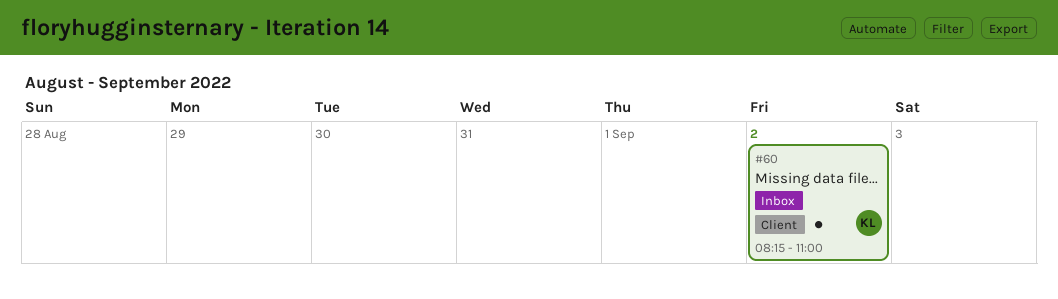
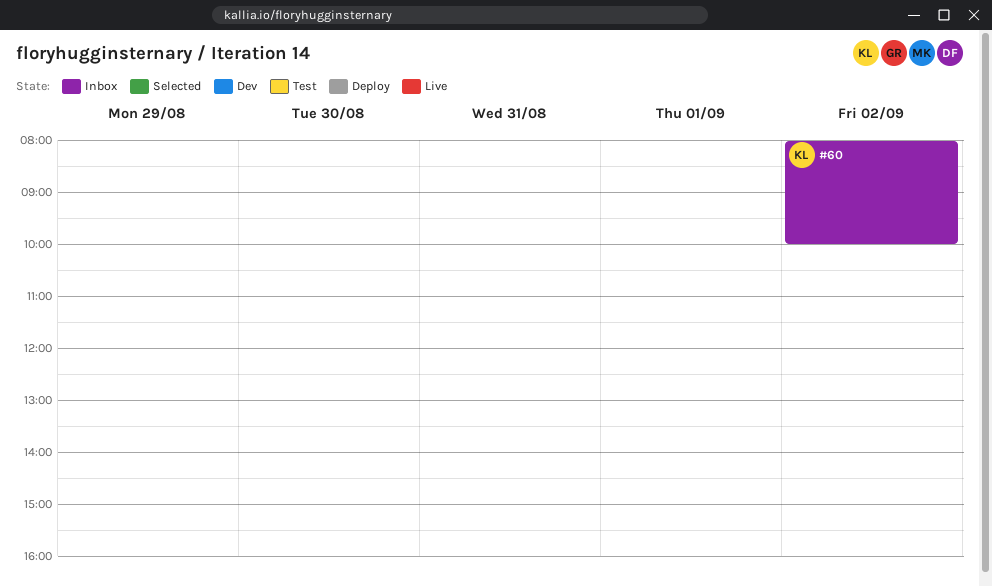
#60, begins: 08:15 -> 08:00
#60, ends: 11:00 -> 10:00

